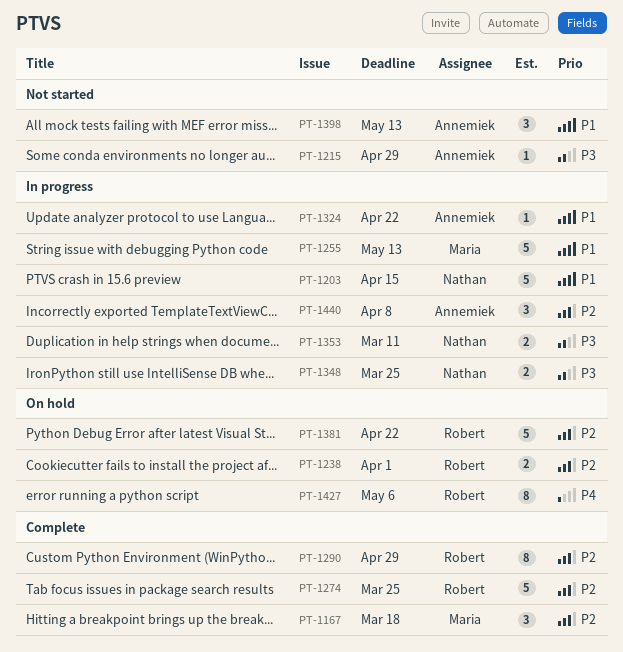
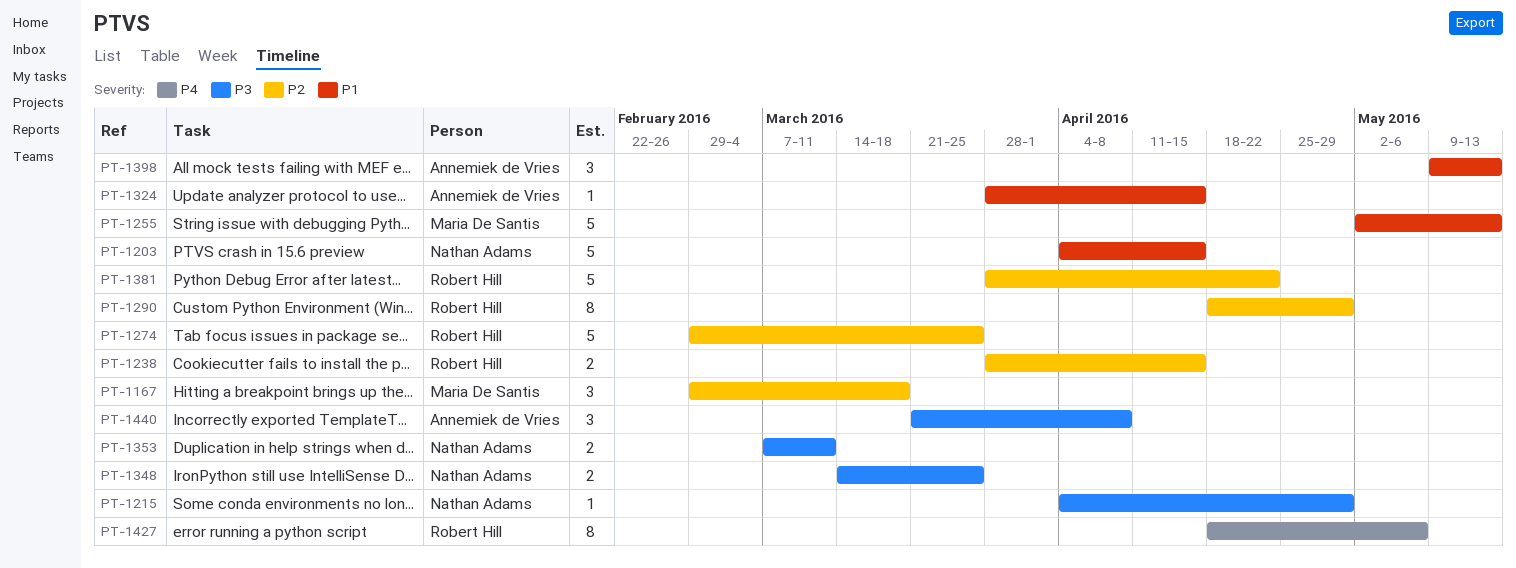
PT-1215, owner: Annemiek de Vries -> Nathan Adams
PT-1238, due: Apr 1 -> Apr 15
PT-1324, due: Apr 22 -> Apr 15
PT-1440, priority: P2 -> P3

